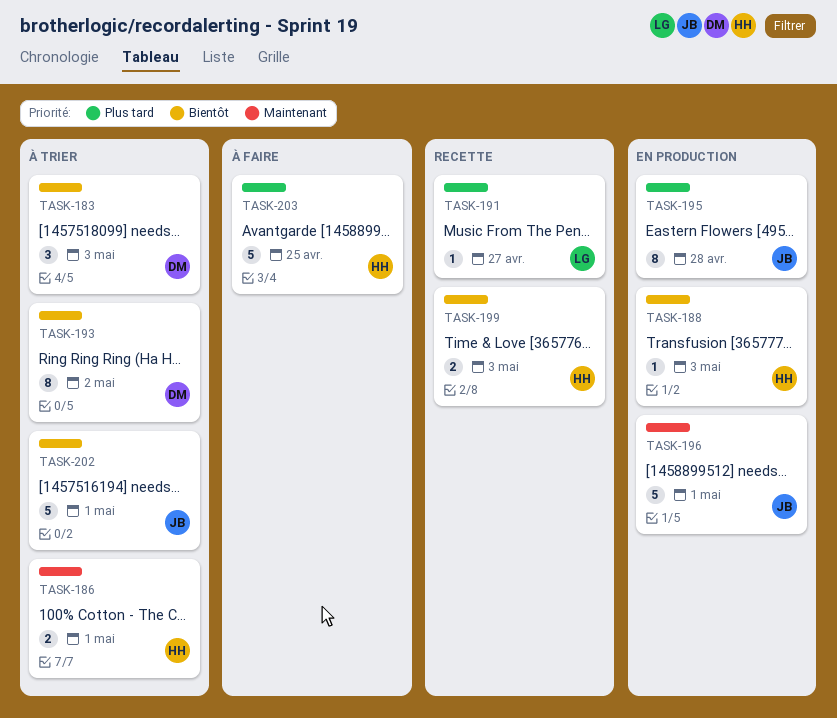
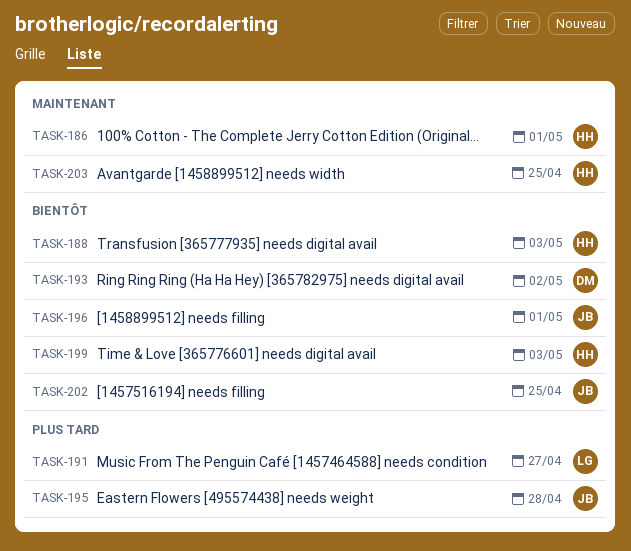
TASK-183: present -> none
TASK-196, priority: Maintenant -> Bientôt
TASK-202, due: May 1 -> Apr 25
TASK-203, priority: Plus tard -> Maintenant

